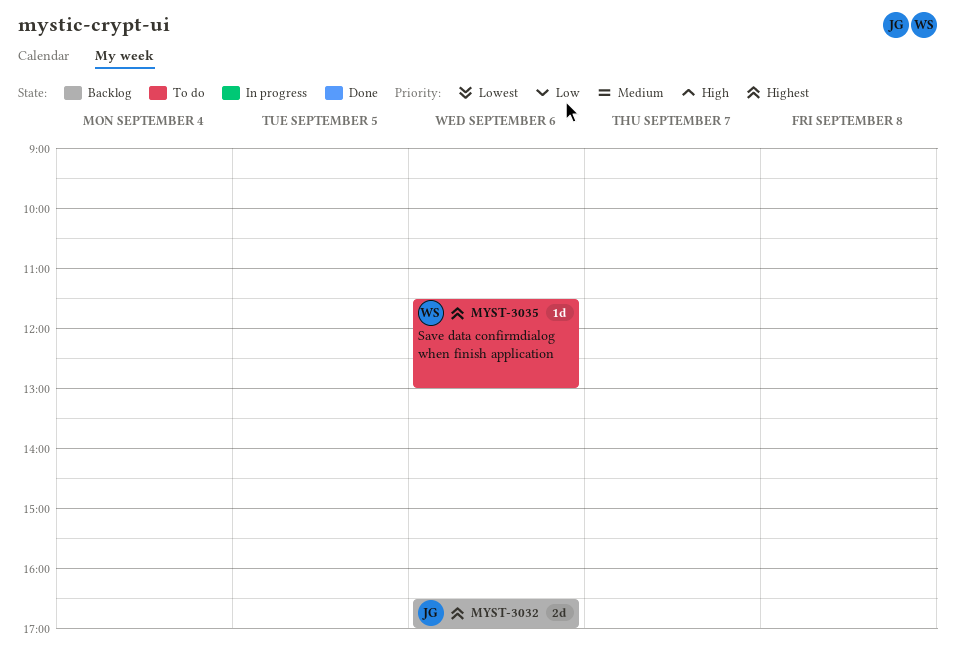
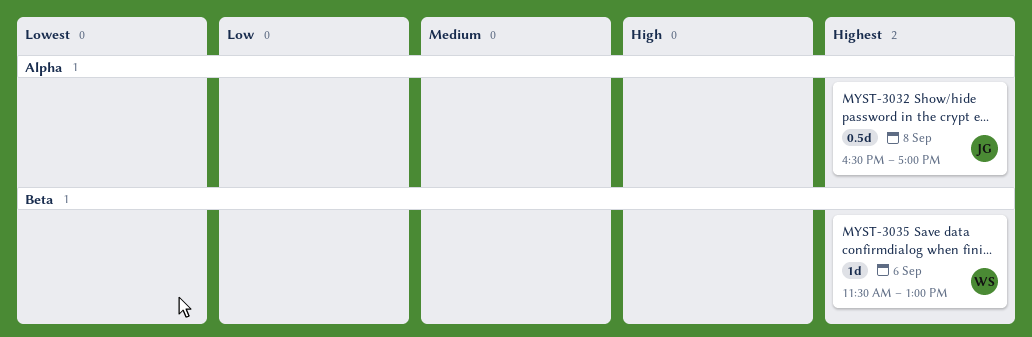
MYST-3032, estimate: 2d -> 0.5d
MYST-3032, day: Sep 6 -> Sep 8

